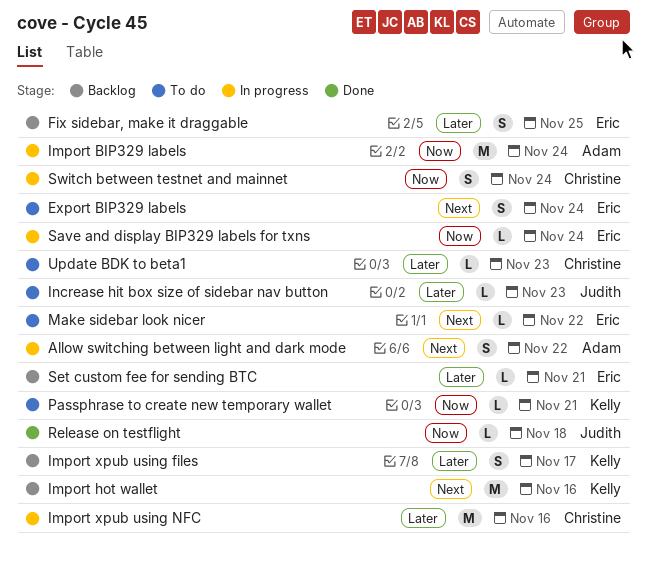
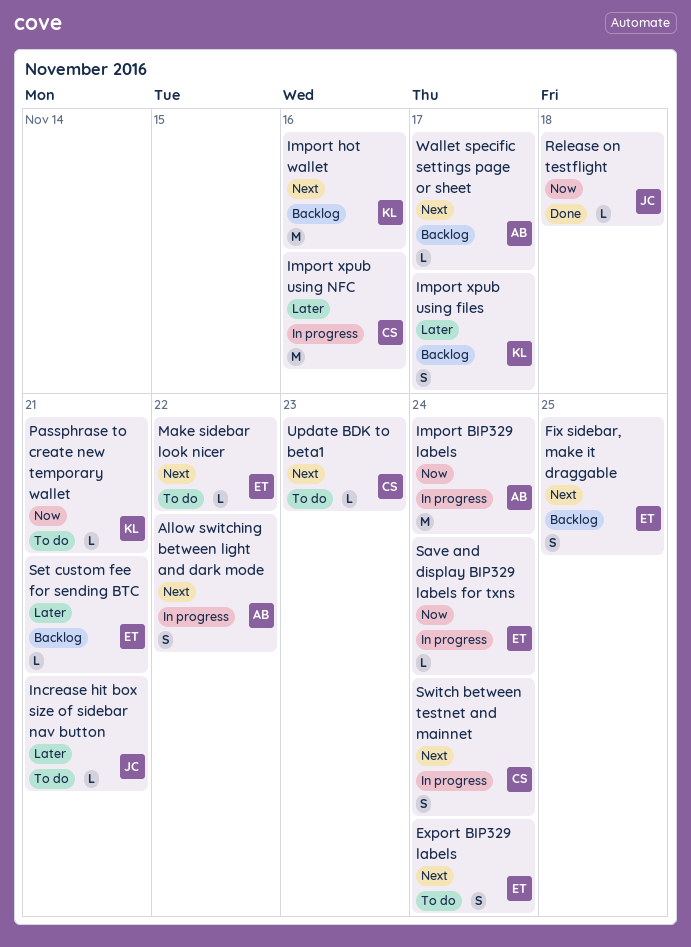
Fix sidebar, make it draggable, priority: Later -> Next
Increase hit box size of sidebar nav button, due: Nov 23 -> Nov 21
Switch between testnet and mainnet, priority: Now -> Next
Update BDK to beta1, priority: Later -> Next
Wallet specific settings page or sheet: none -> present

